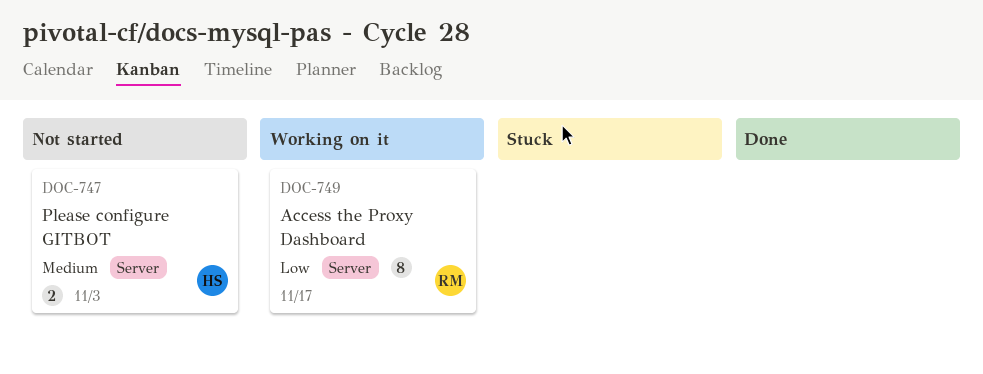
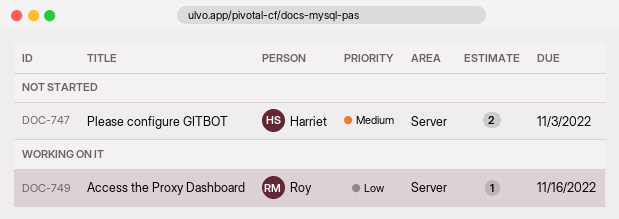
DOC-749, estimate: 8 -> 1
DOC-749, due: Nov 17 -> Nov 16

